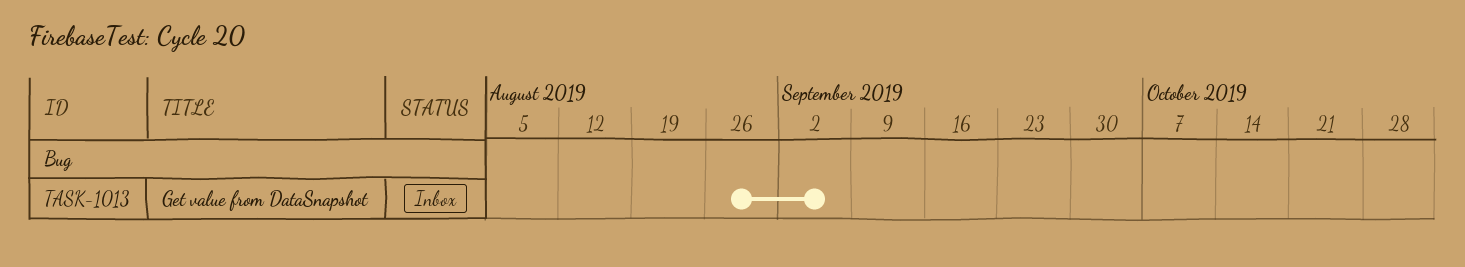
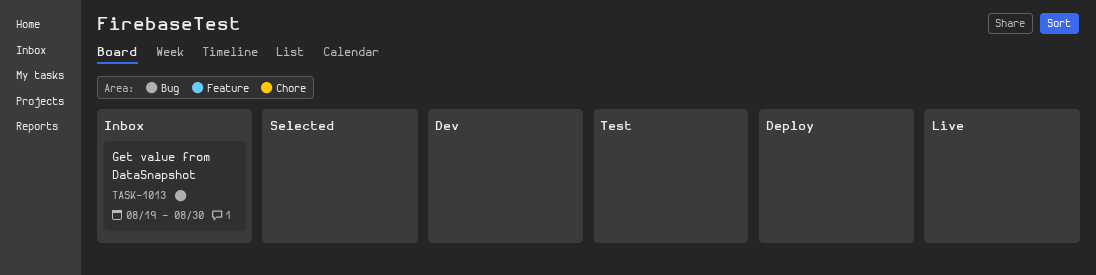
TASK-1013, start: Aug 26 -> Aug 19
TASK-1013, due: Sep 6 -> Aug 30

